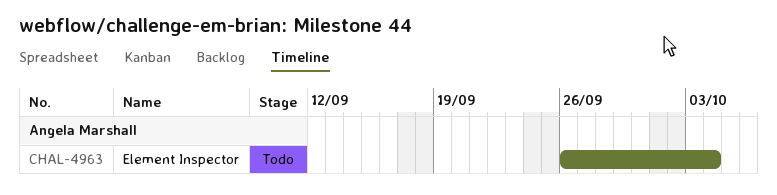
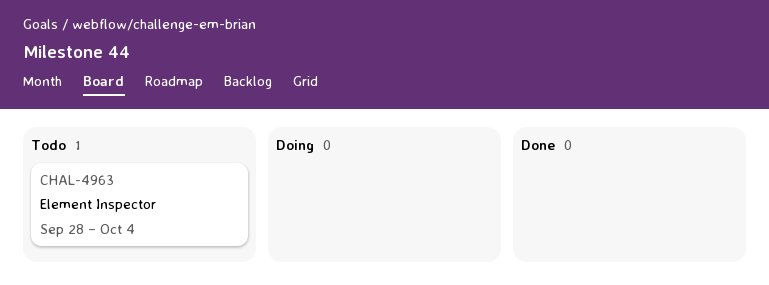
CHAL-4963, start: Sep 26 -> Sep 28

